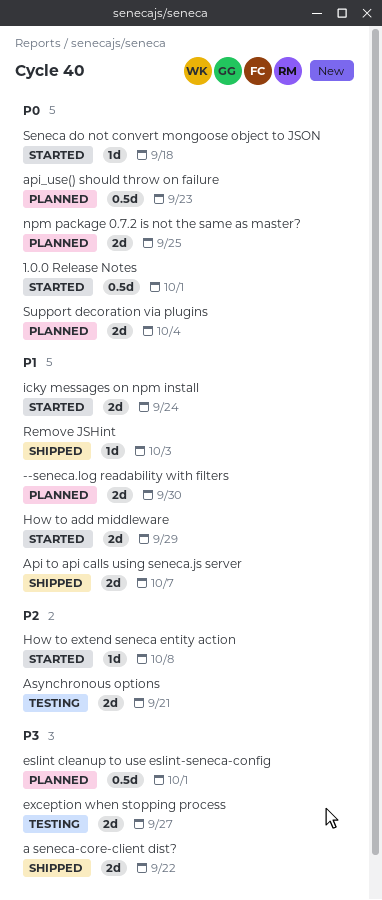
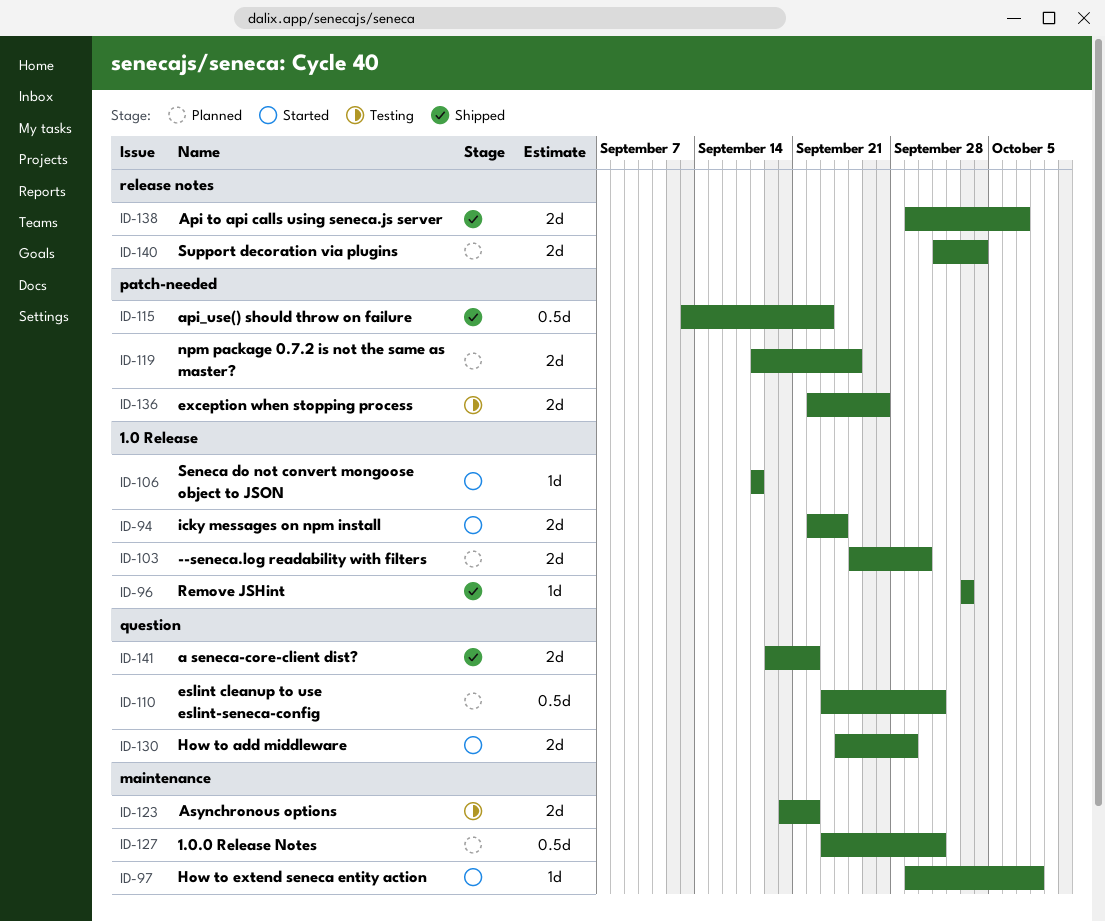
1.0.0 Release Notes, status: Started -> Planned
api_use() should throw on failure, status: Planned -> Shipped
Asynchronous options, due: Sep 21 -> Sep 22

